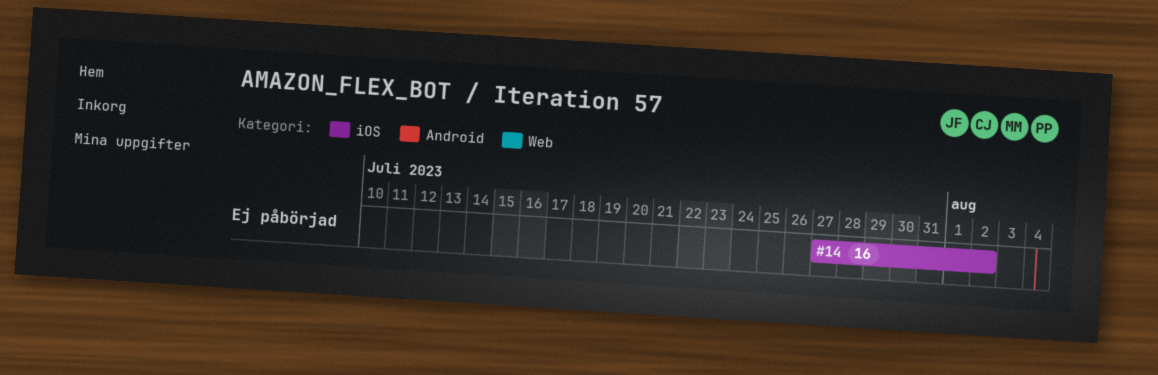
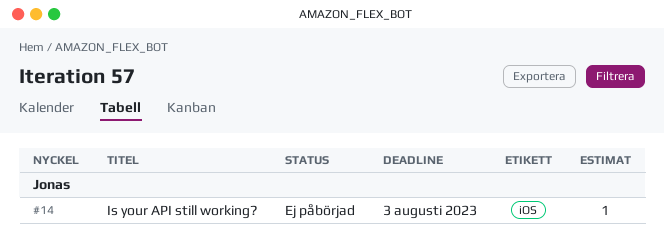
#14, estimate: 16 -> 1
#14, due: Aug 2 -> Aug 3

